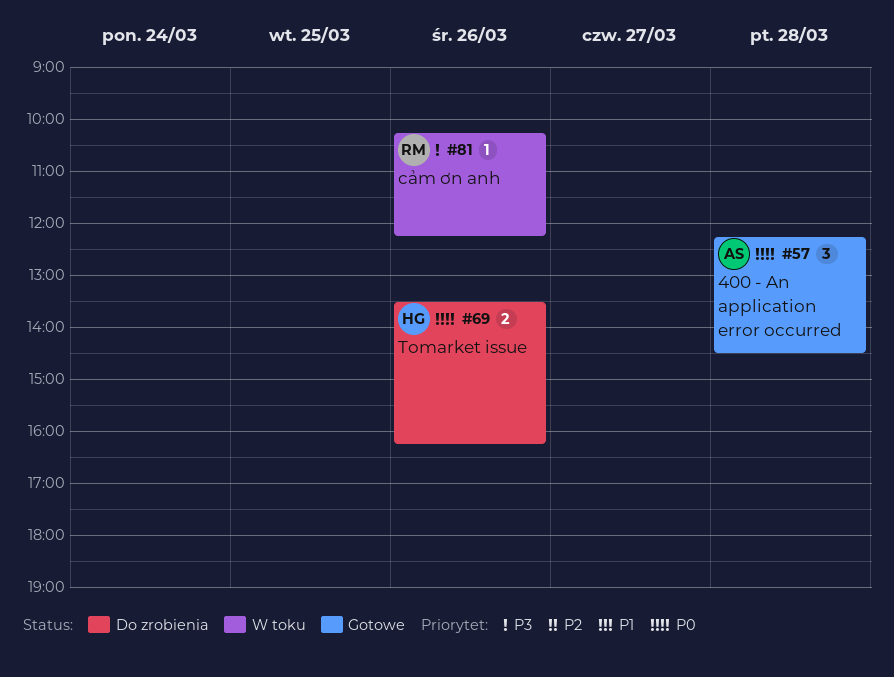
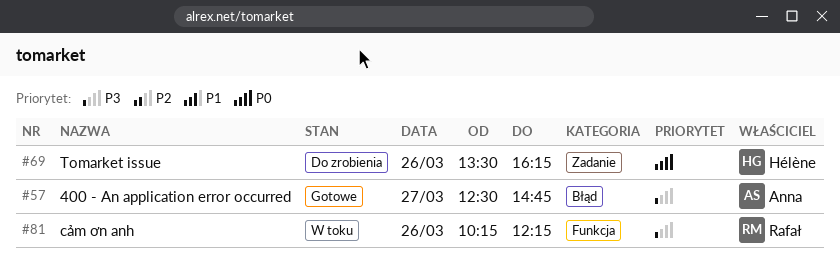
#57, priority: P0 -> P3
#57, day: Mar 28 -> Mar 27
#57, begins: 12:15 -> 12:30
#57, ends: 14:30 -> 14:45

